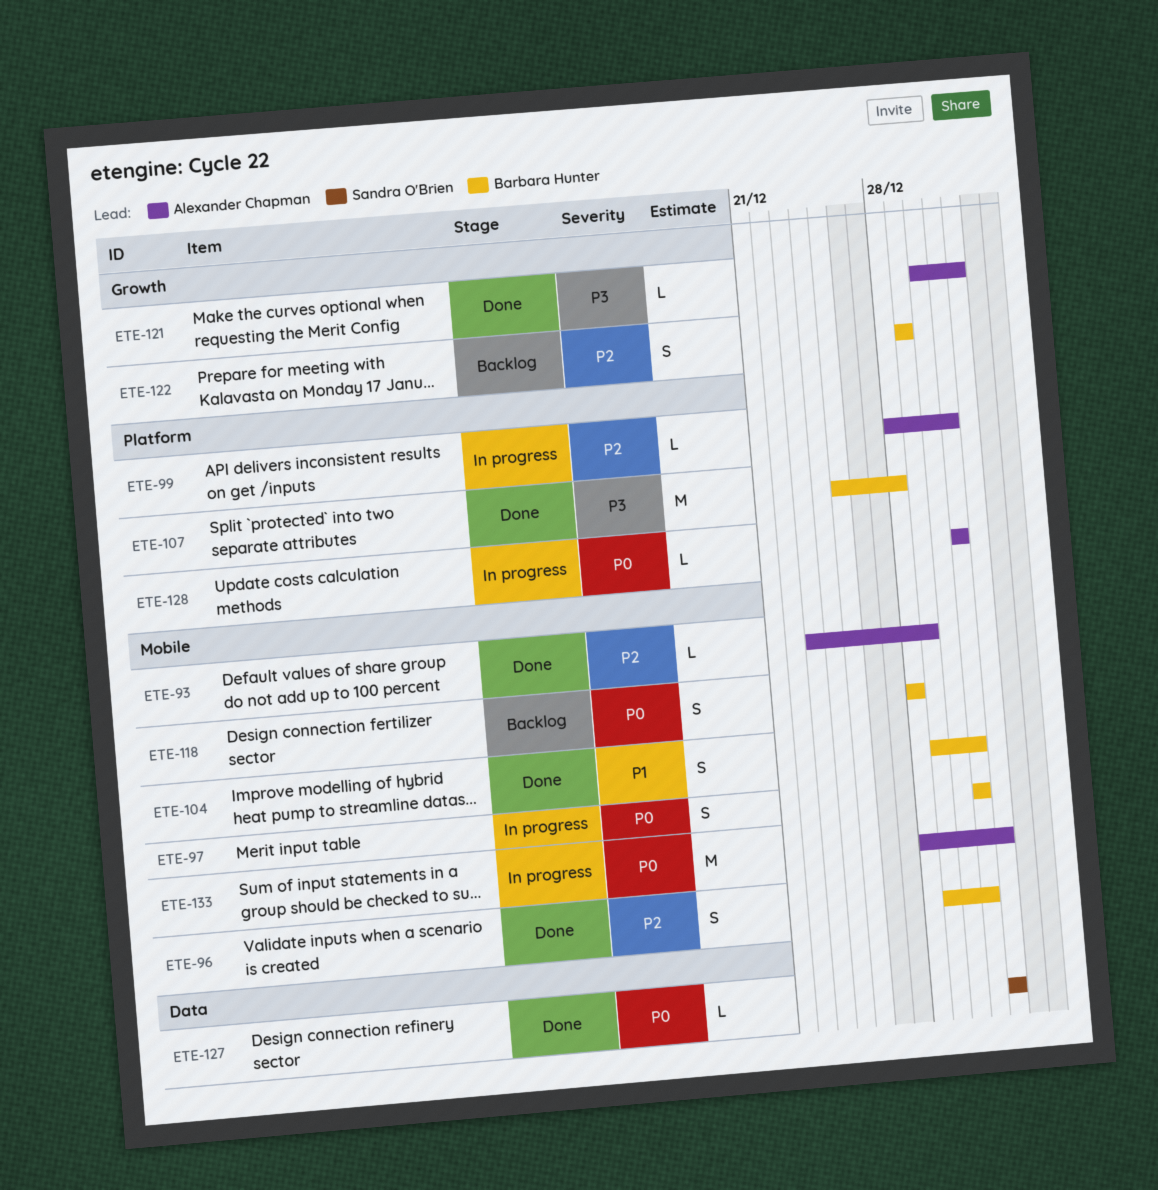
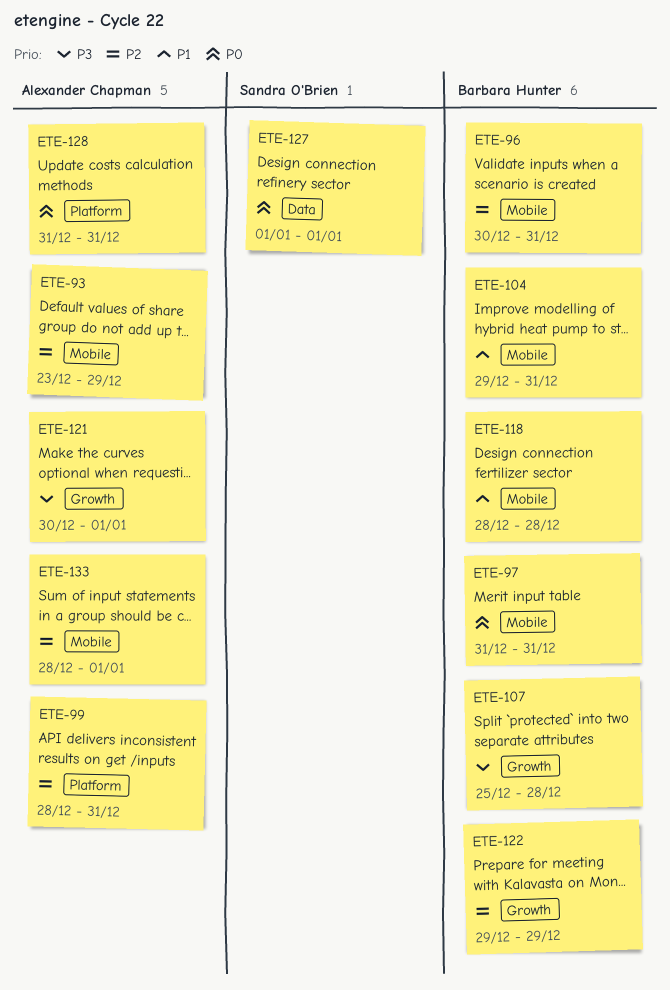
ETE-96, start: Dec 29 -> Dec 30
ETE-107, label: Platform -> Growth
ETE-118, priority: P0 -> P1
ETE-133, priority: P0 -> P2

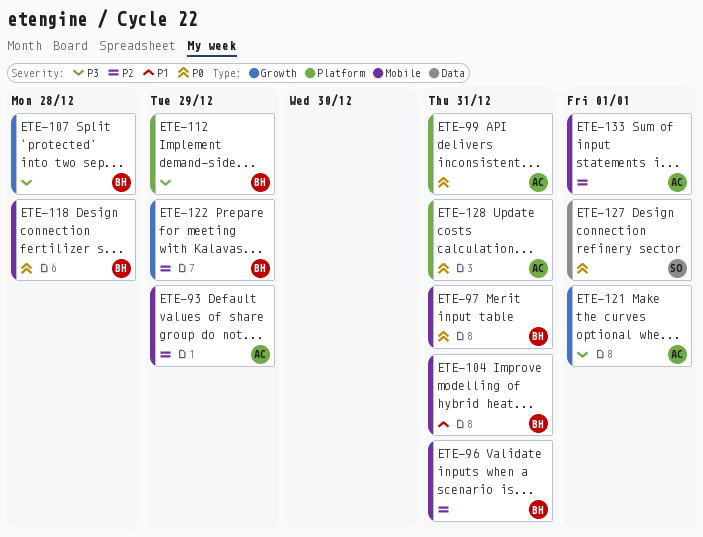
ETE-99, priority: P2 -> P0
ETE-112: none -> present
ETE-118, priority: P1 -> P0

